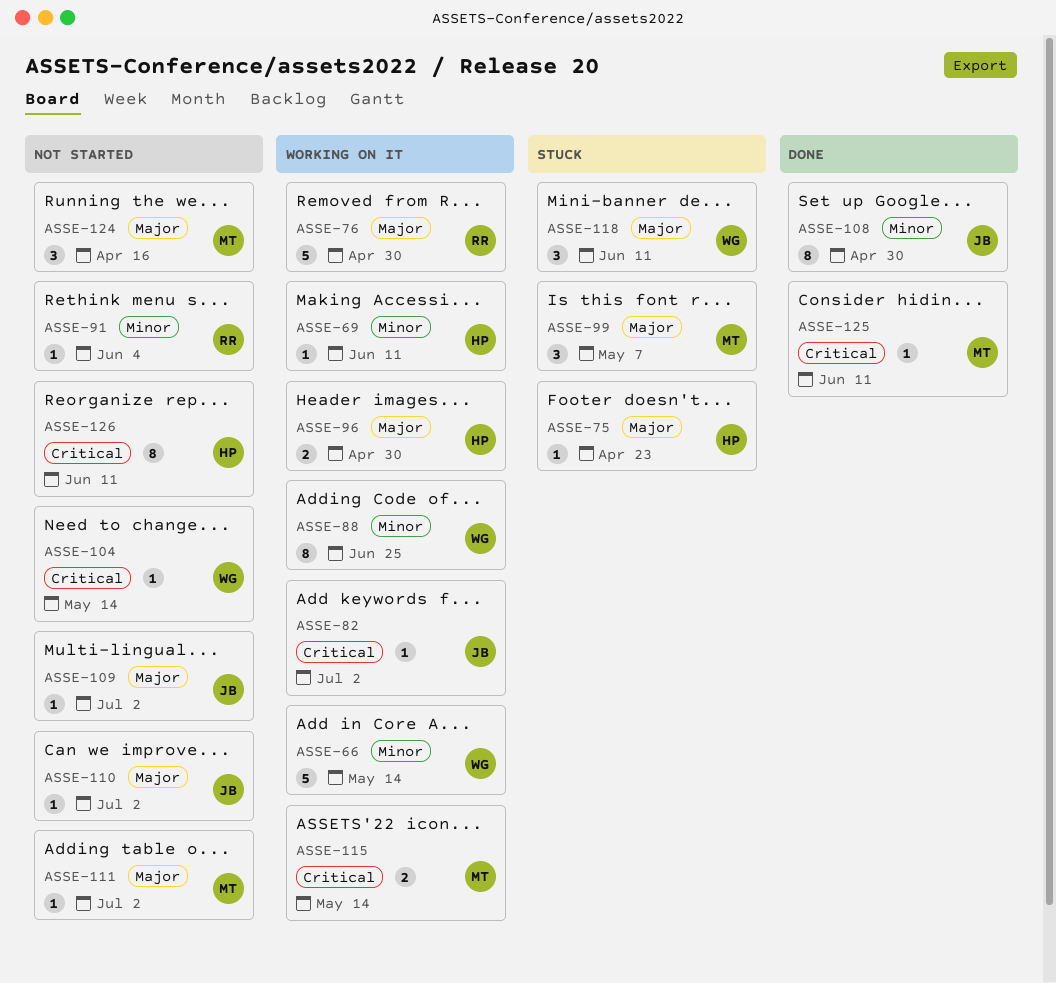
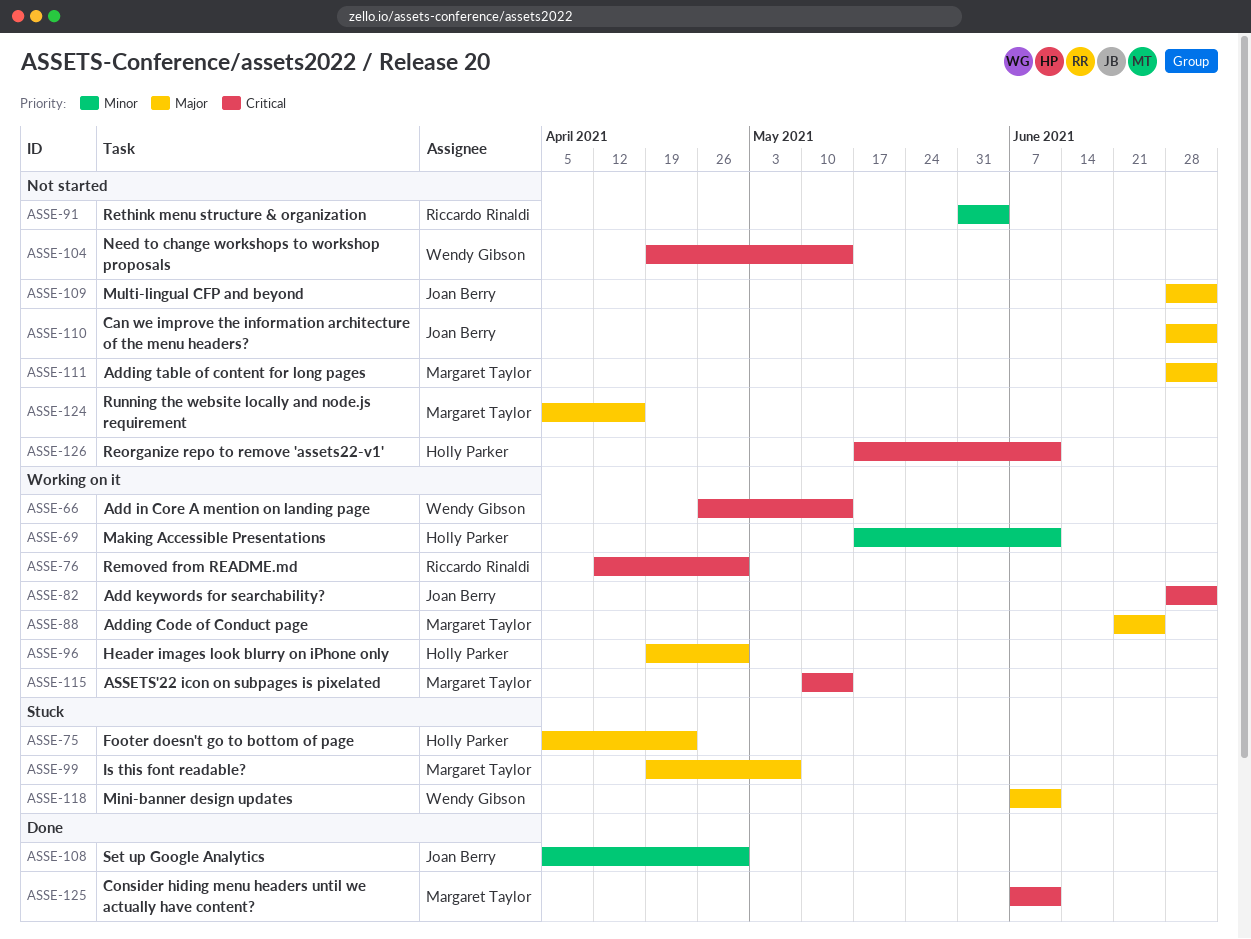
ASSE-66, priority: Minor -> Critical
ASSE-76, priority: Major -> Critical
ASSE-88, owner: Wendy Gibson -> Margaret Taylor
ASSE-88, priority: Minor -> Major

